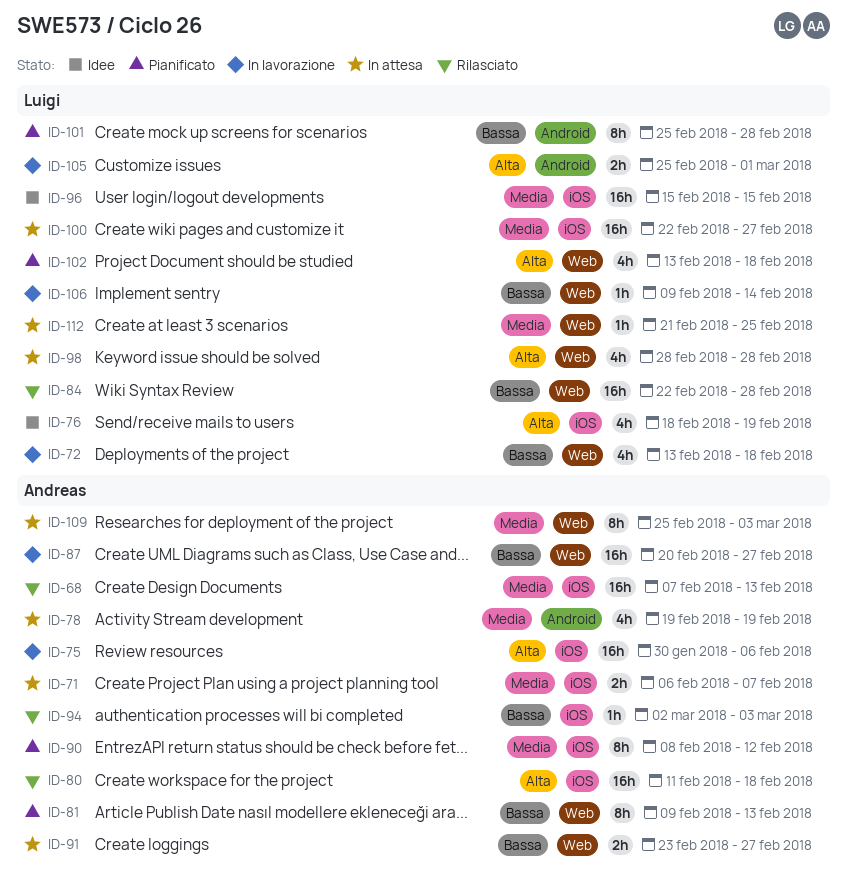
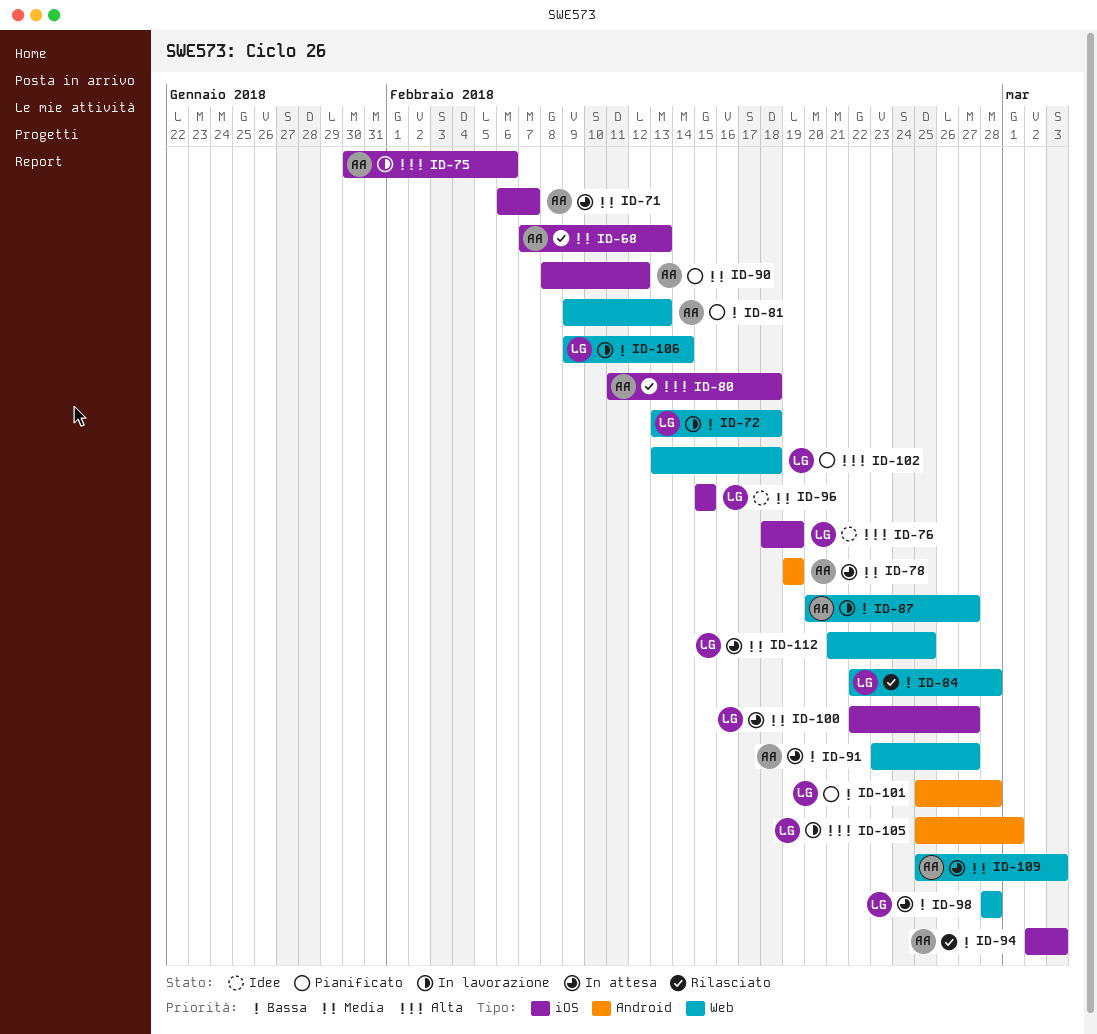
ID-98, priority: Alta -> Bassa

